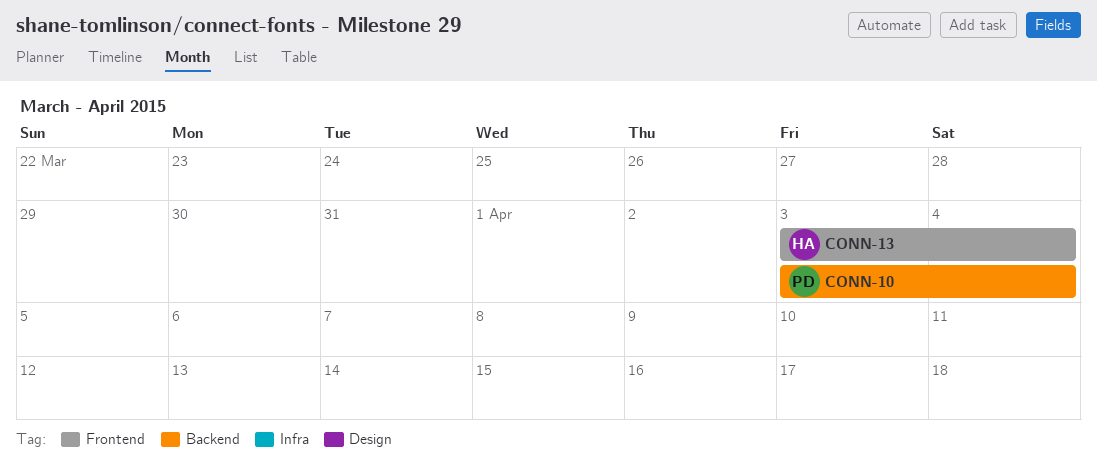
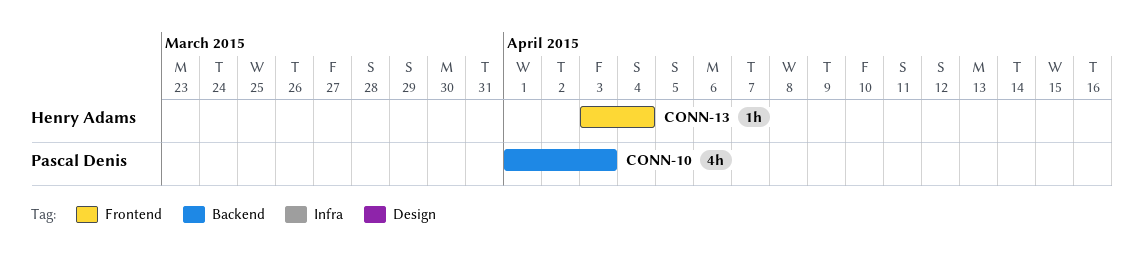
CONN-10, start: Apr 3 -> Apr 1
CONN-10, due: Apr 4 -> Apr 3

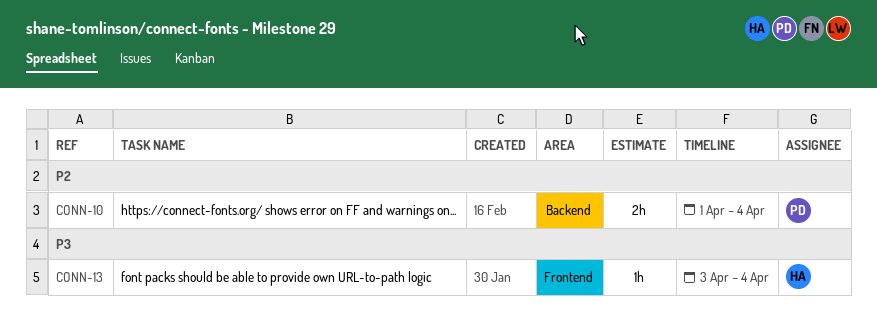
CONN-10, estimate: 4h -> 2h
CONN-10, due: Apr 3 -> Apr 4

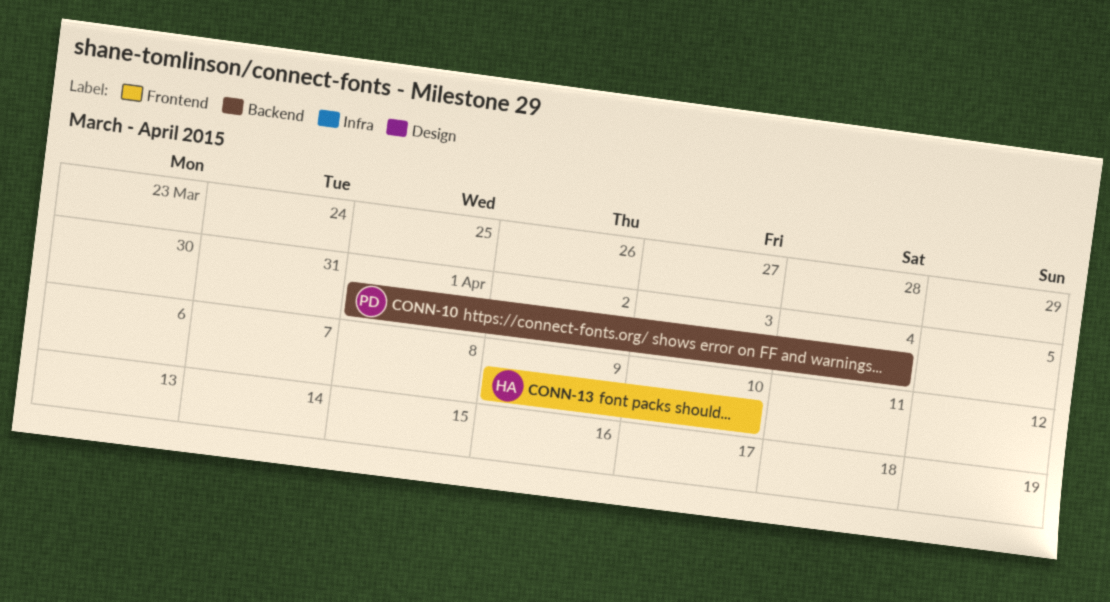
CONN-13, start: Apr 3 -> Apr 9
CONN-13, due: Apr 4 -> Apr 10

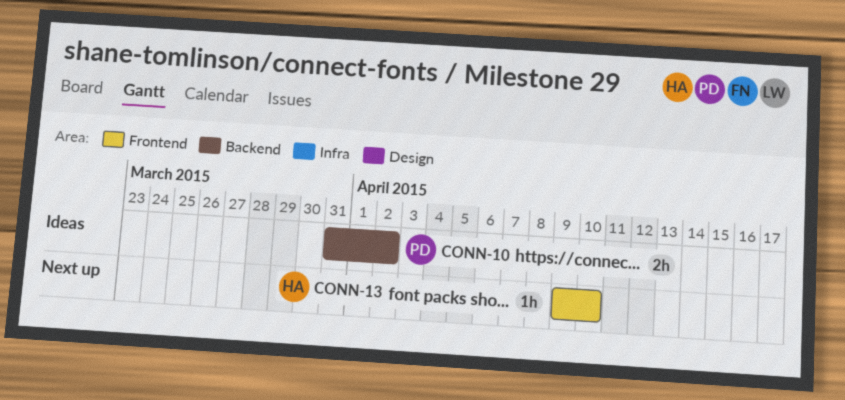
CONN-10, start: Apr 1 -> Mar 31
CONN-10, due: Apr 4 -> Apr 2

